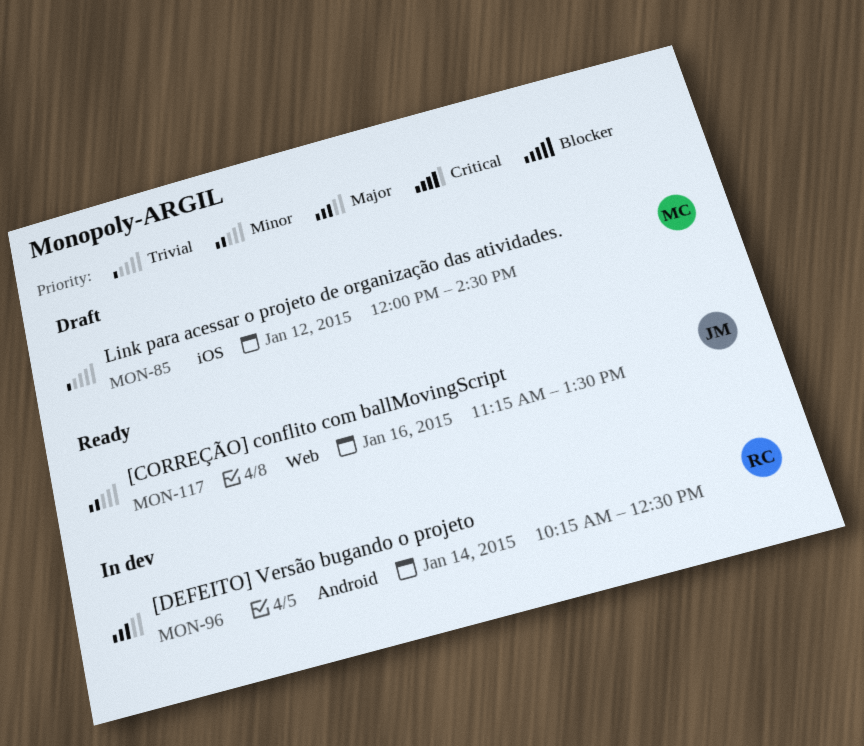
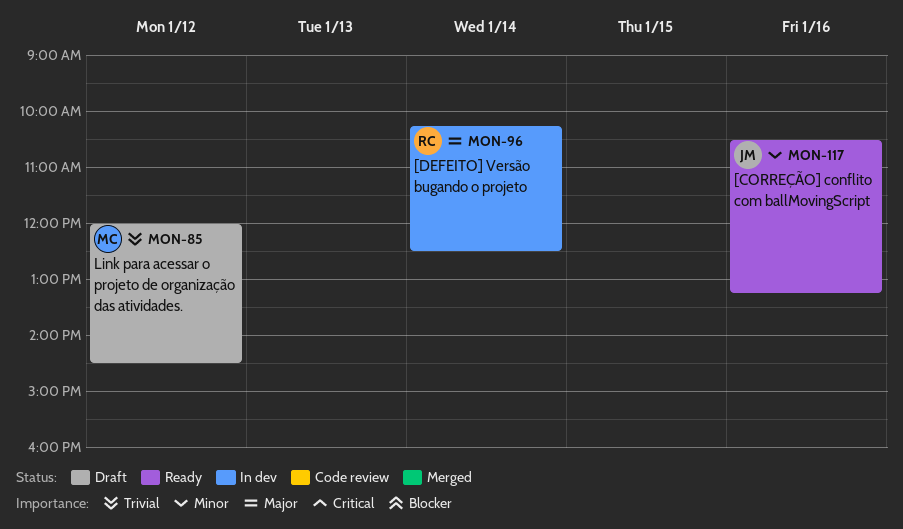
MON-117, begins: 11:15 -> 10:30
MON-117, ends: 13:30 -> 13:15

